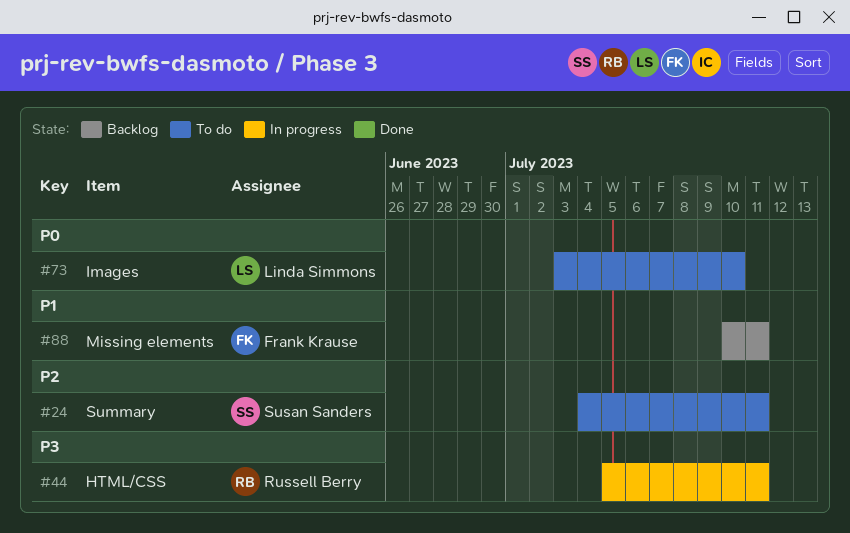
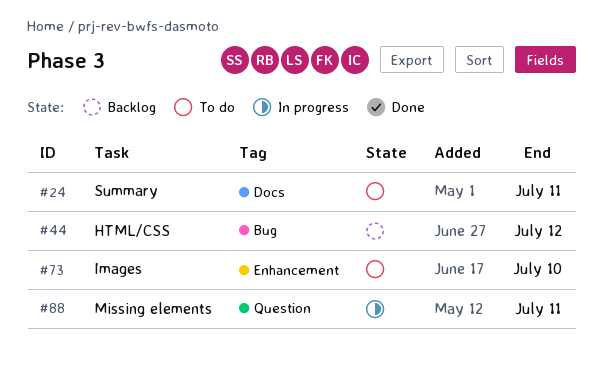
#44, status: In progress -> Backlog
#44, due: Jul 11 -> Jul 12
#88, status: Backlog -> In progress

